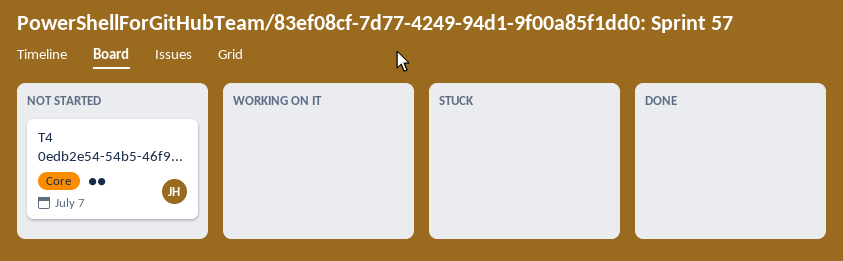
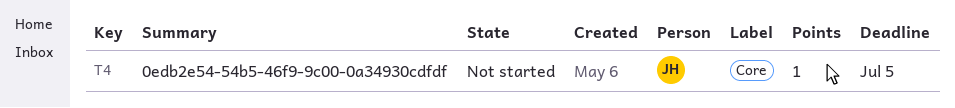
T4, estimate: 2 -> 1
T4, due: Jul 7 -> Jul 5

